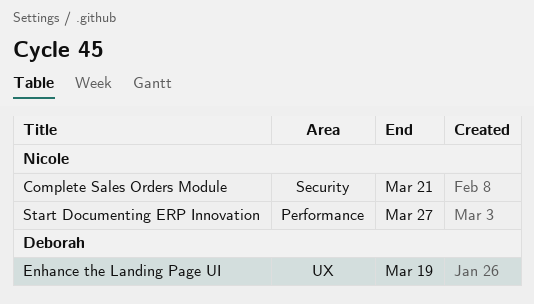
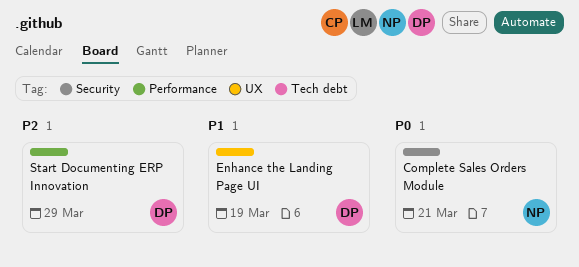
Start Documenting ERP Innovation, owner: Nicole -> Deborah
Start Documenting ERP Innovation, due: Mar 27 -> Mar 29

